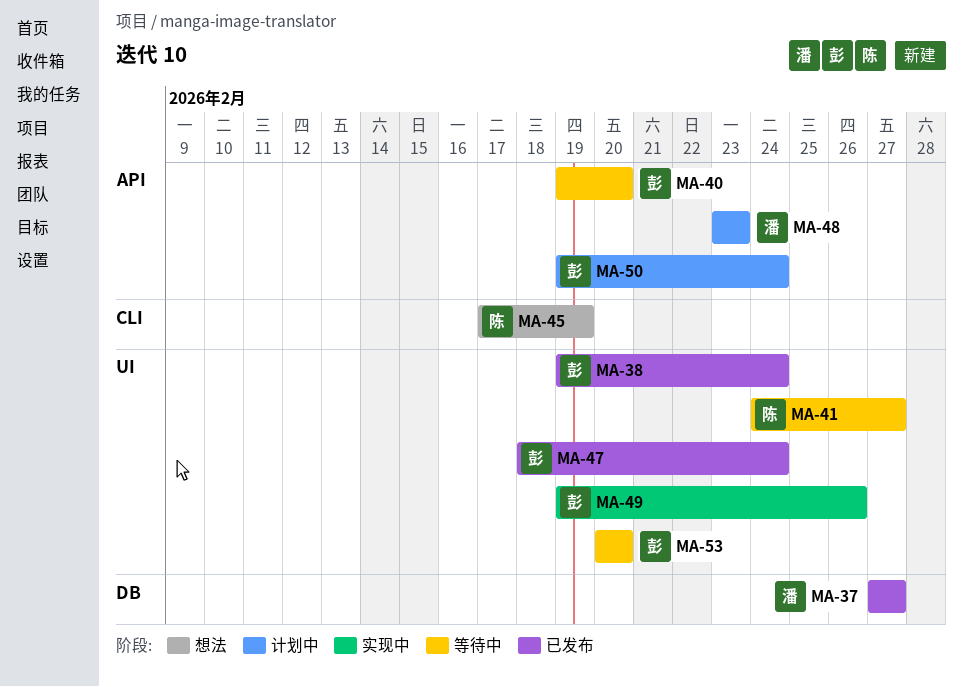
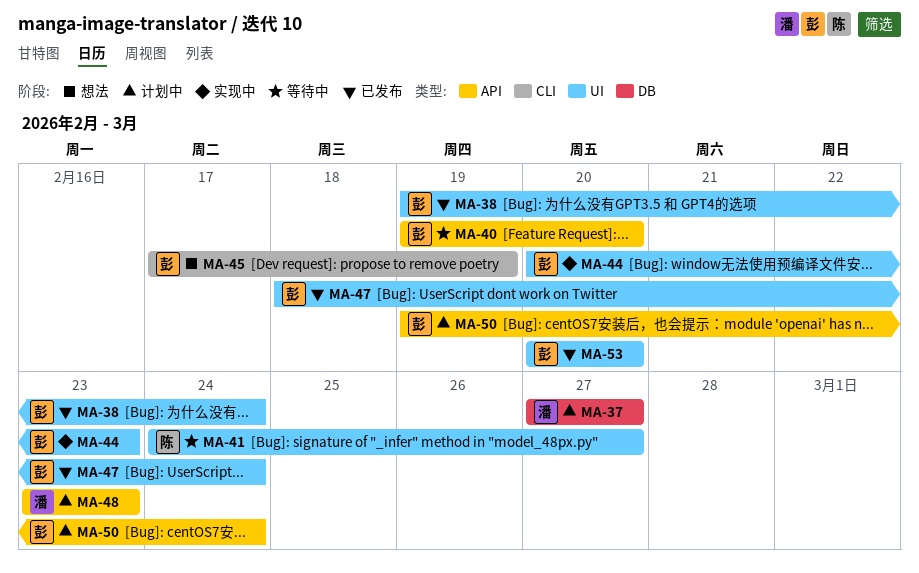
MA-37, status: 已发布 -> 计划中
MA-44: none -> present
MA-45, owner: 陈 -> 彭
MA-49: present -> none
MA-53, status: 等待中 -> 已发布

